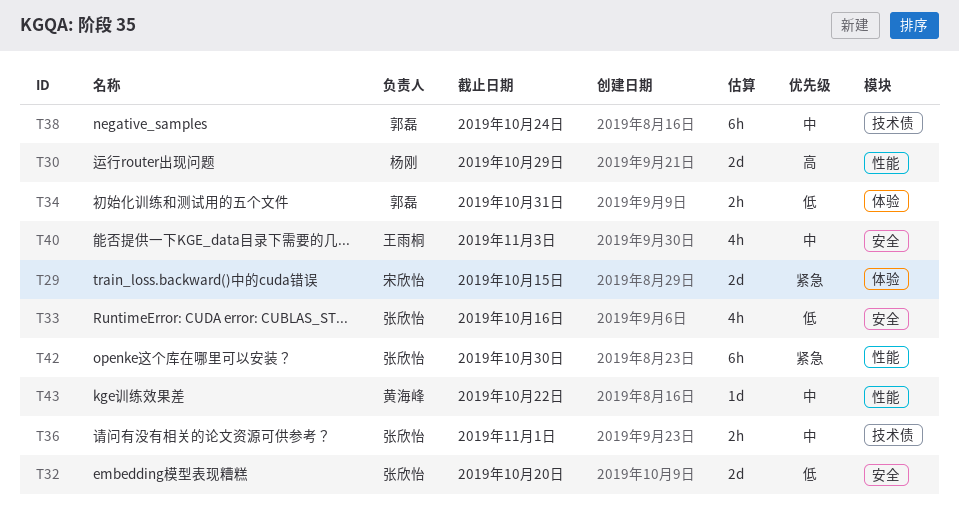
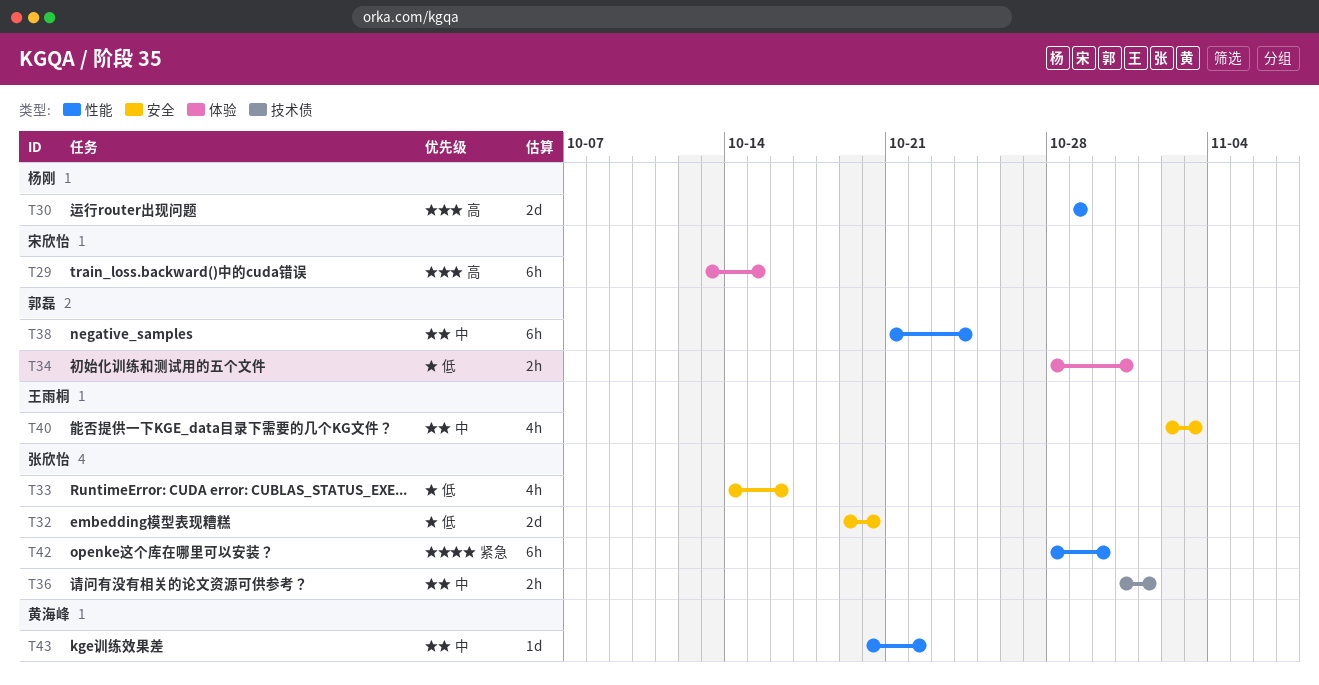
T29, priority: 紧急 -> 高
T29, estimate: 2d -> 6h
T38, label: 技术债 -> 性能

